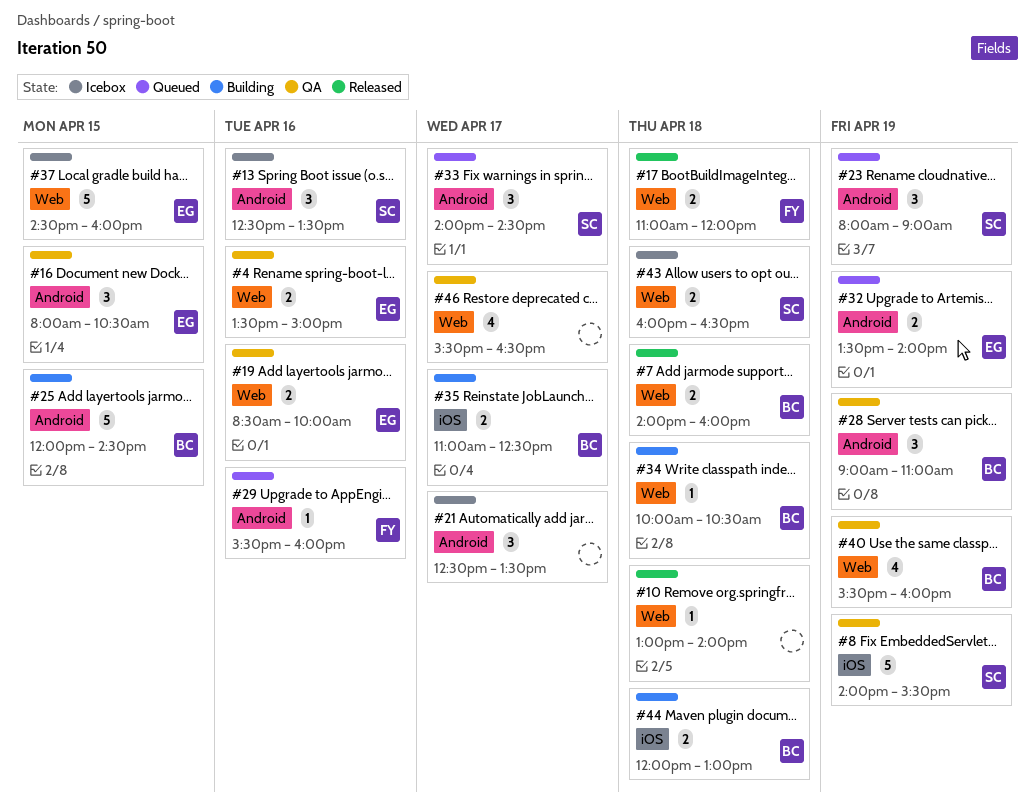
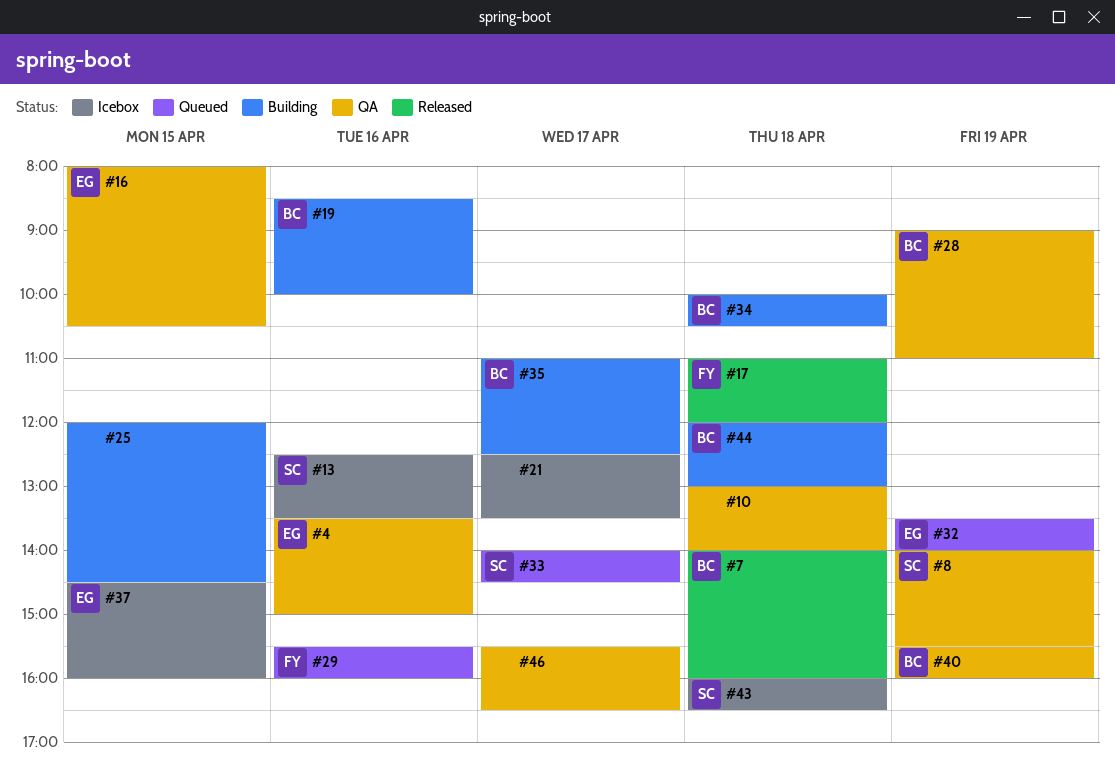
#10, status: Released -> QA
#19, status: QA -> Building
#19, owner: EG -> BC
#23: present -> none
#25, owner: BC -> none

